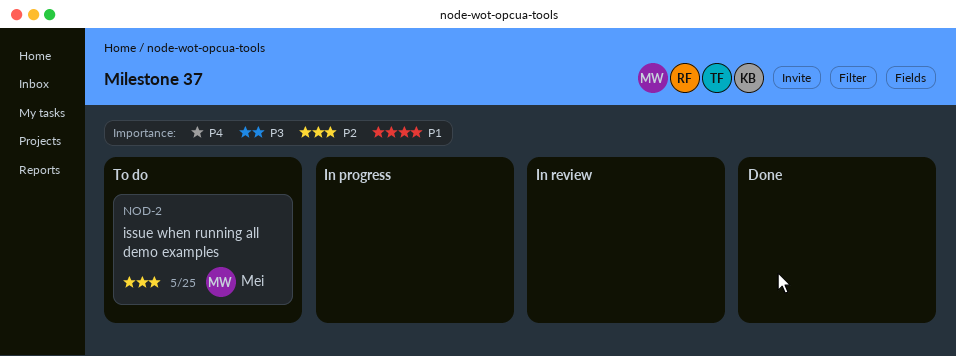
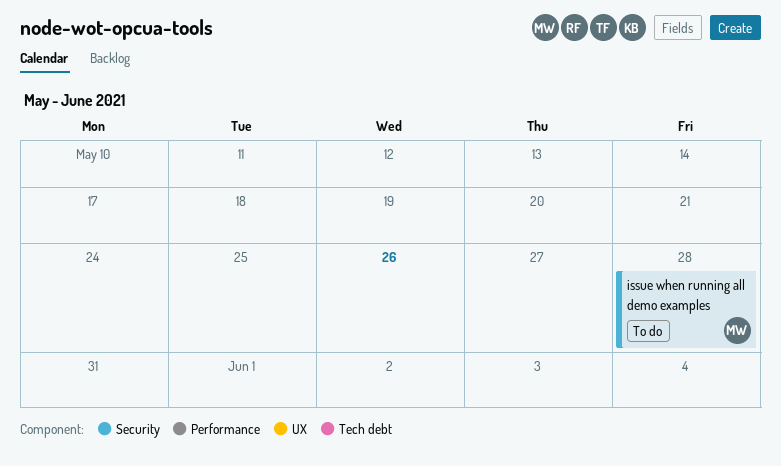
issue when running all demo examples, due: May 25 -> May 28

